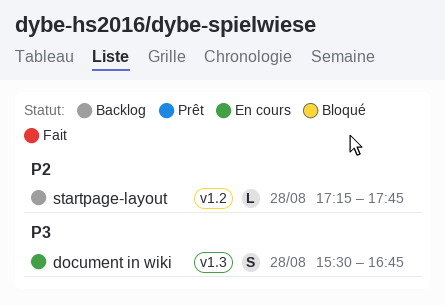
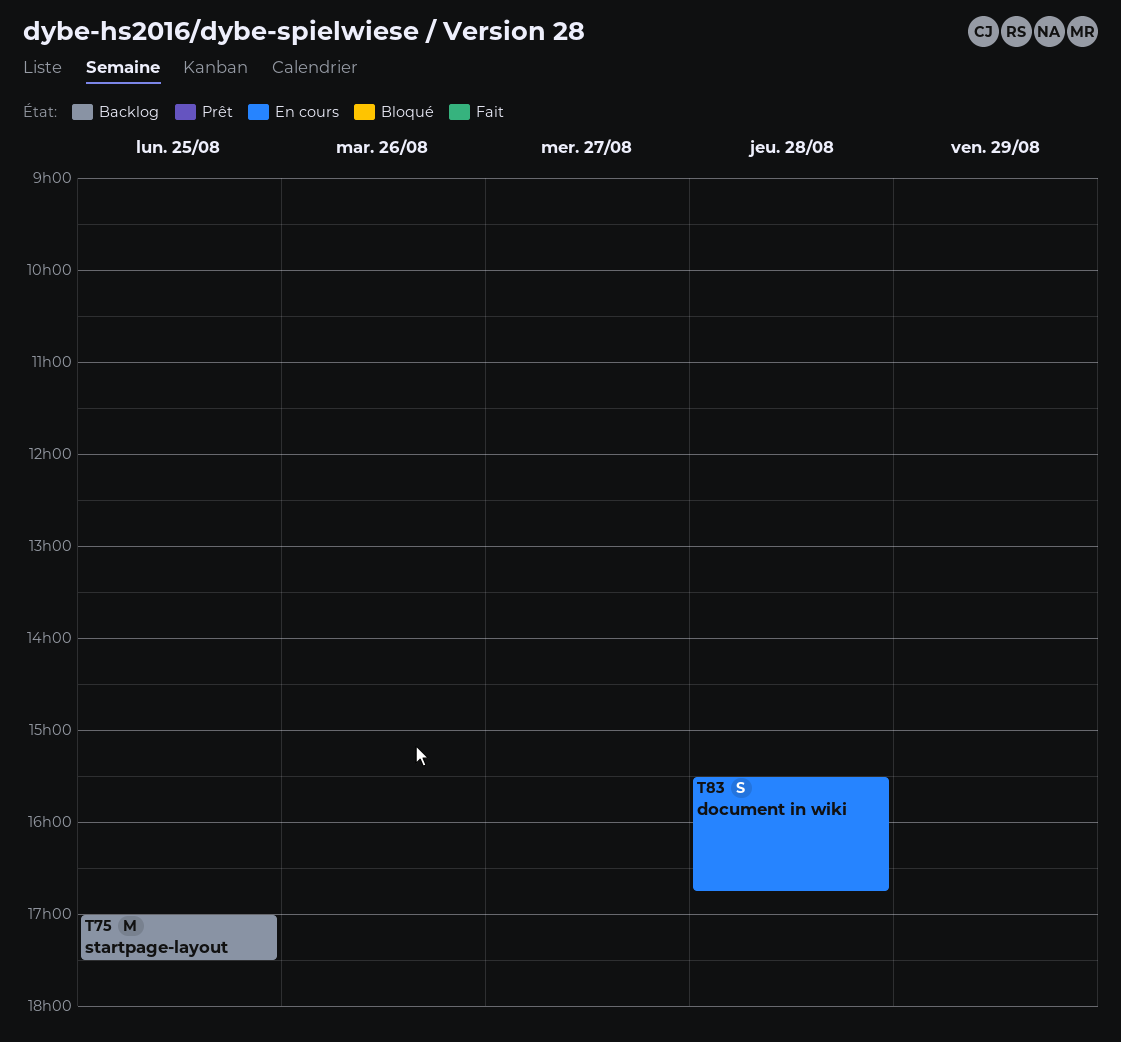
startpage-layout, estimate: L -> M
startpage-layout, day: Aug 28 -> Aug 25
startpage-layout, begins: 17:15 -> 17:00
startpage-layout, ends: 17:45 -> 17:30

